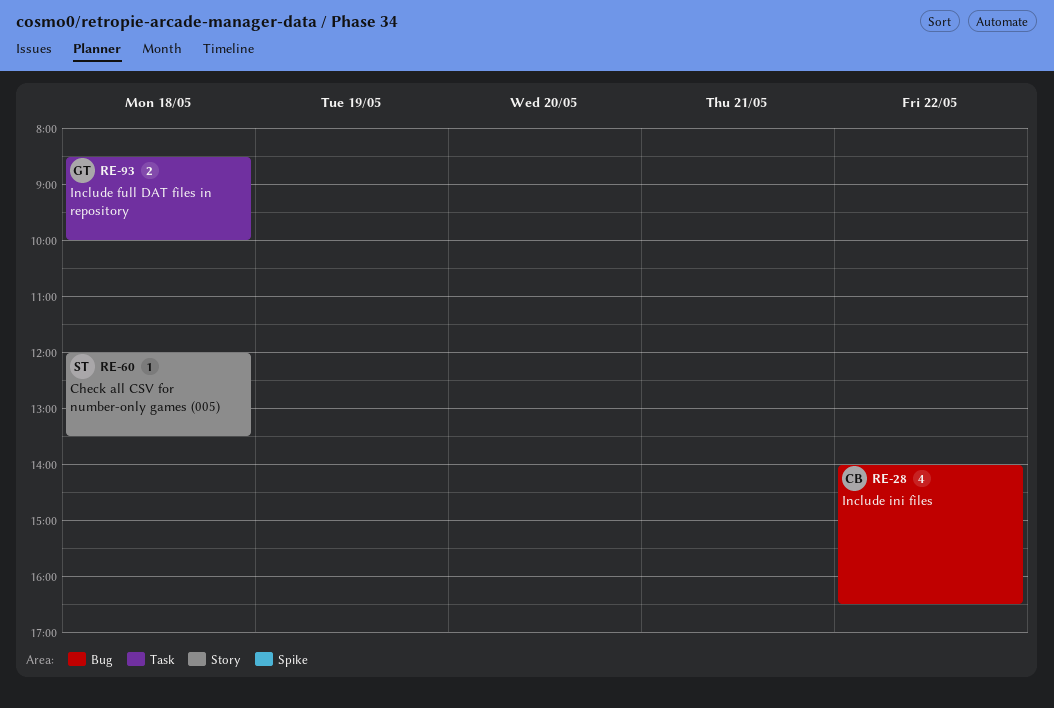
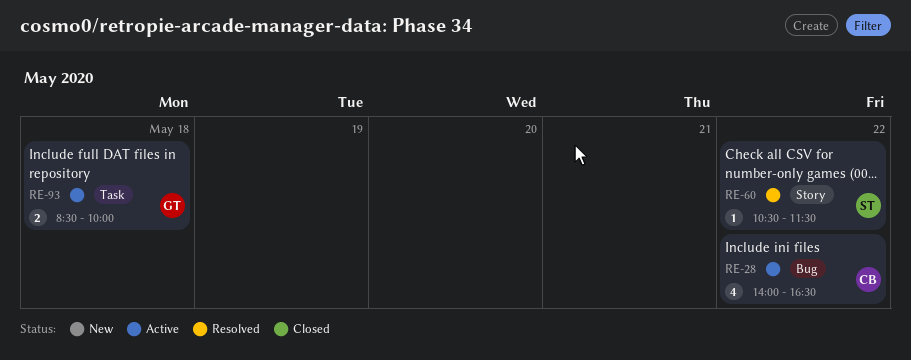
RE-60, day: May 18 -> May 22
RE-60, begins: 12:00 -> 10:30
RE-60, ends: 13:30 -> 11:30

